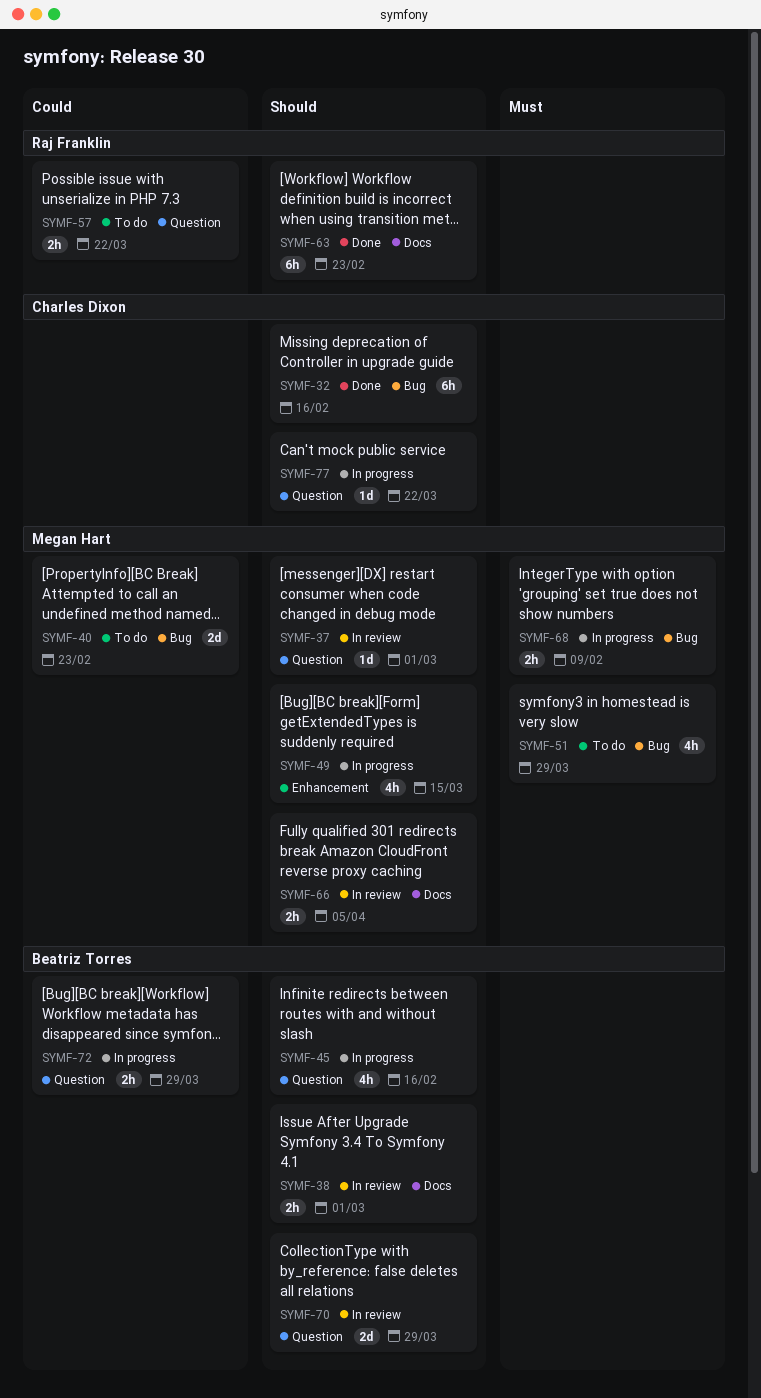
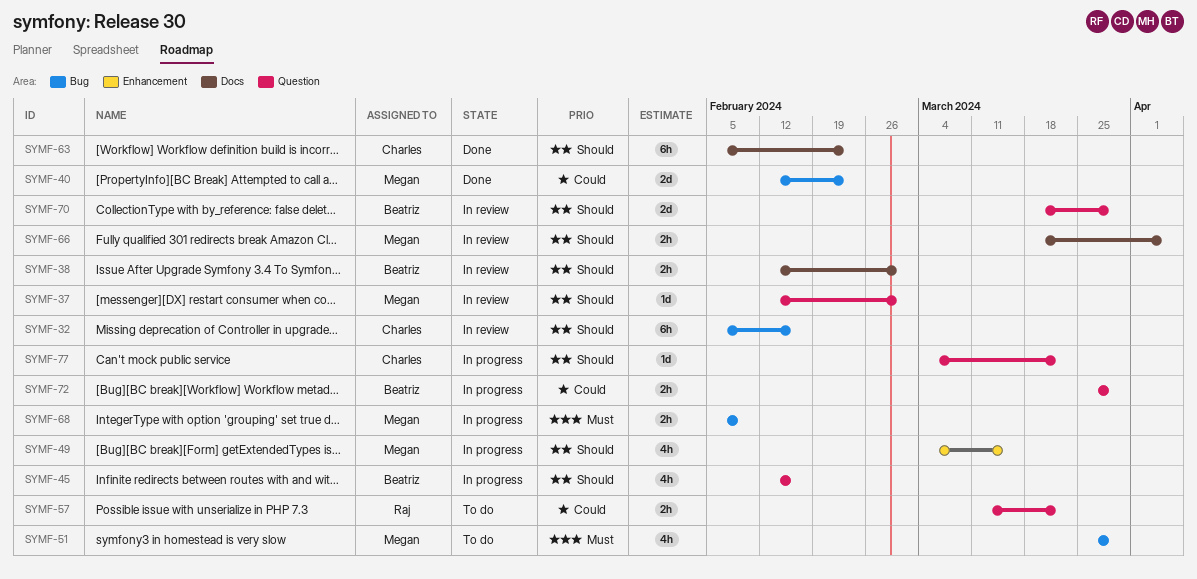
SYMF-32, status: Done -> In review
SYMF-40, status: To do -> Done
SYMF-63, owner: Raj Franklin -> Charles Dixon

